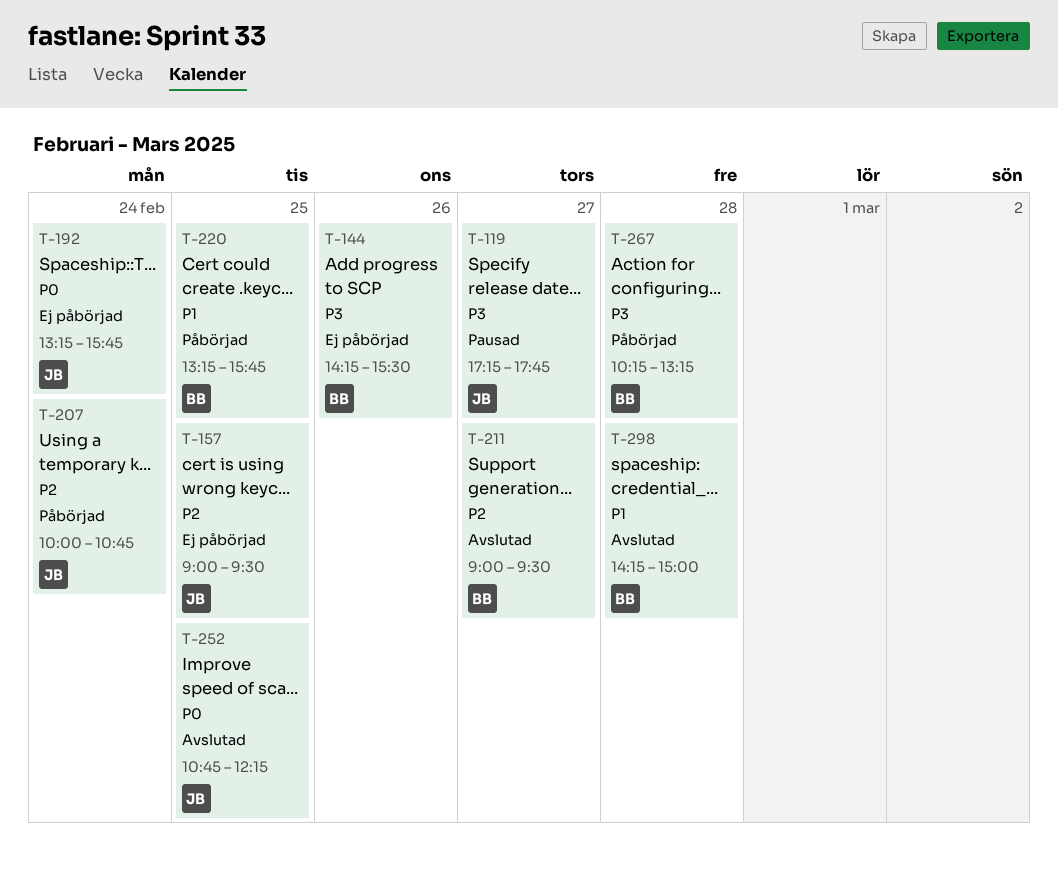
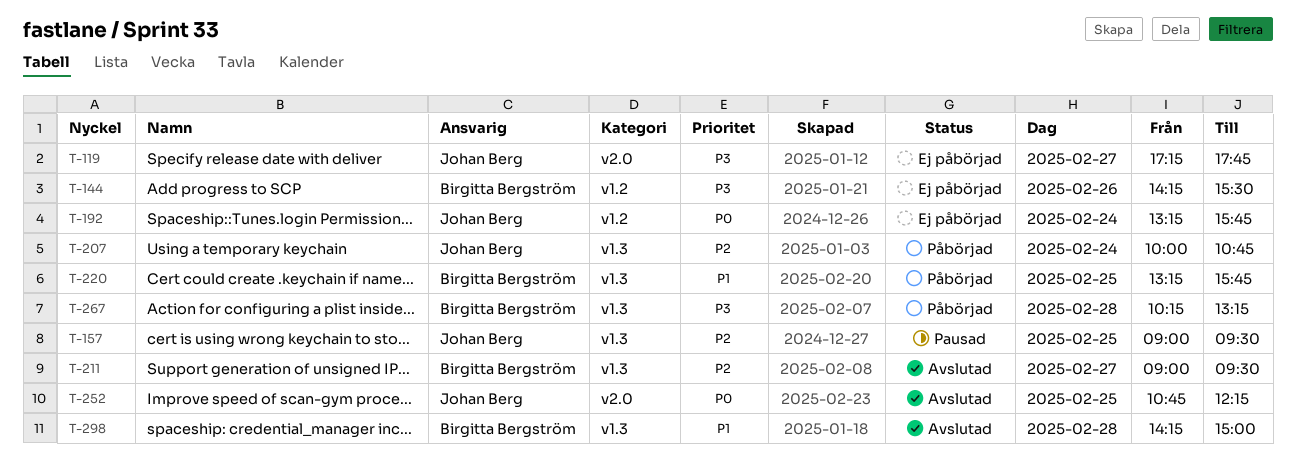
T-119, status: Pausad -> Ej påbörjad
T-157, status: Ej påbörjad -> Pausad

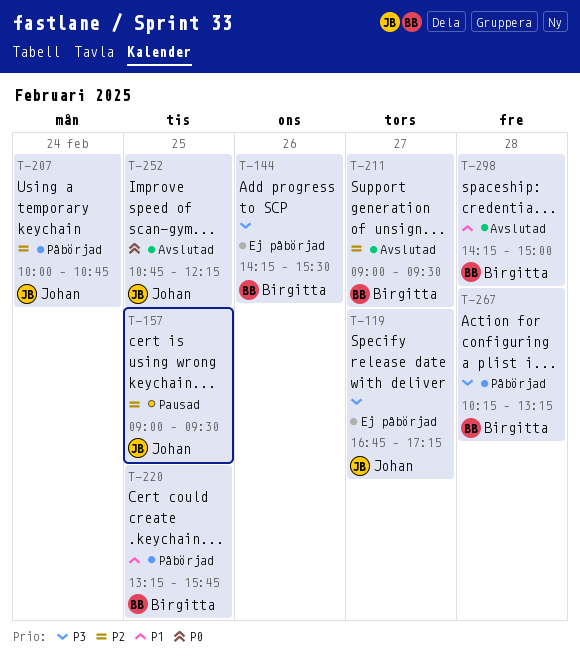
T-119, begins: 17:15 -> 16:45
T-119, ends: 17:45 -> 17:15
T-192: present -> none

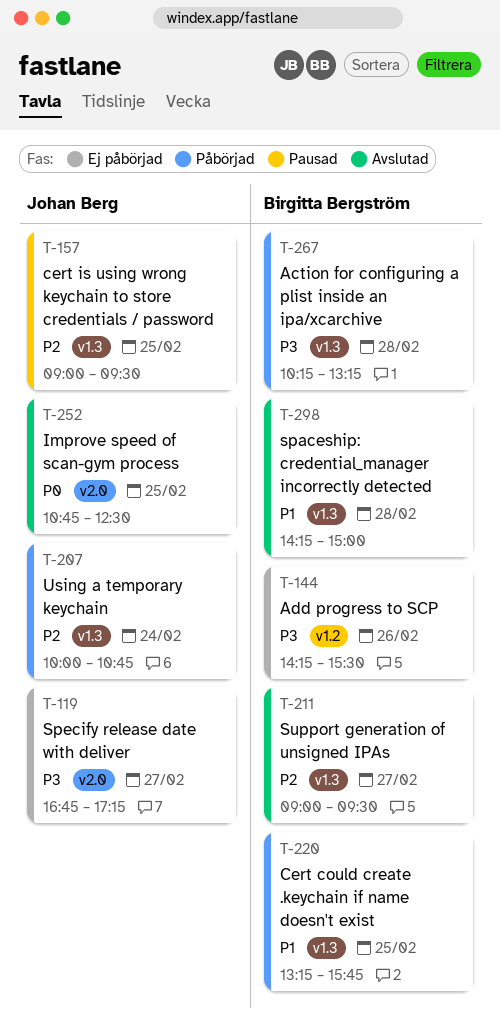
T-252, ends: 12:15 -> 12:30

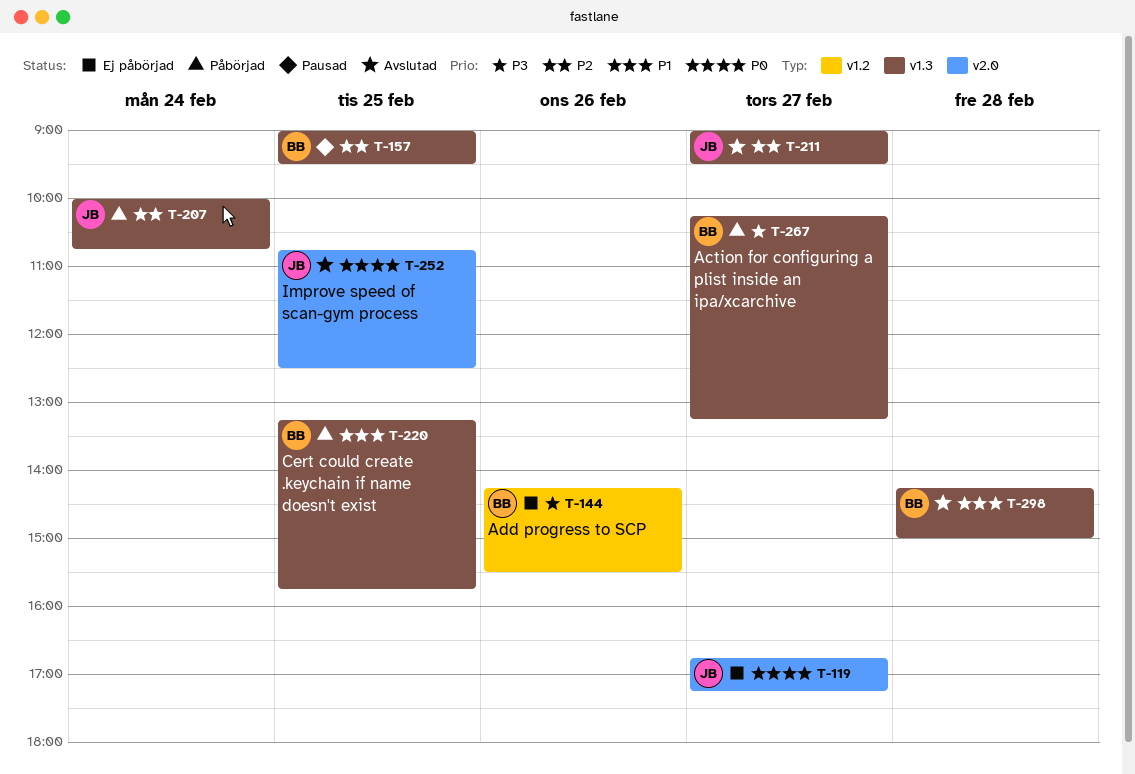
T-119, priority: P3 -> P0
T-157, owner: Johan Berg -> Birgitta Bergström
T-211, owner: Birgitta Bergström -> Johan Berg
T-267, day: Feb 28 -> Feb 27

